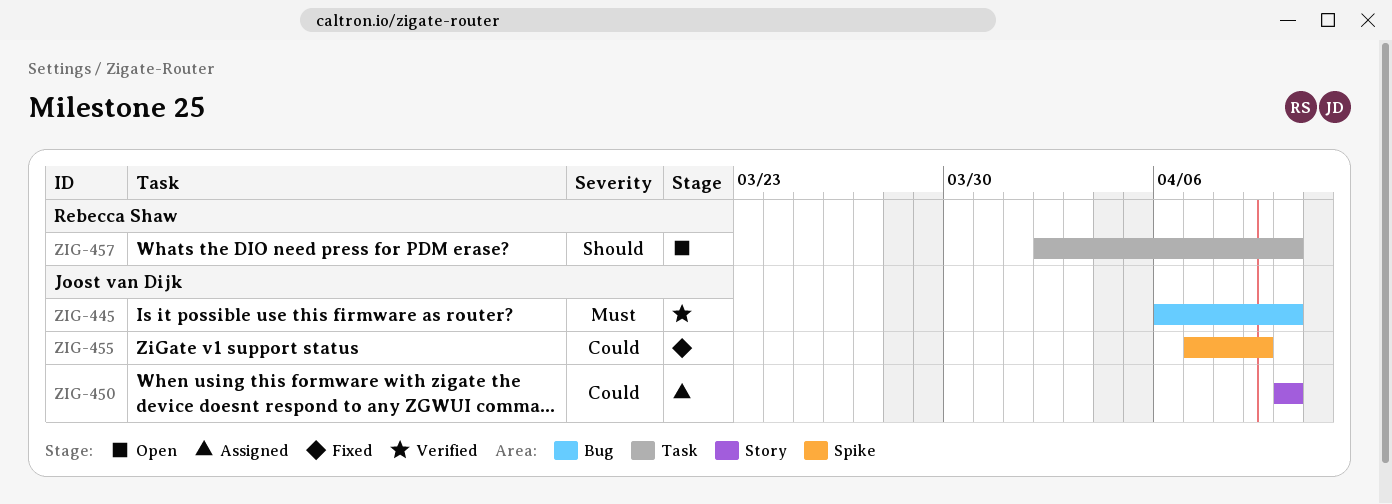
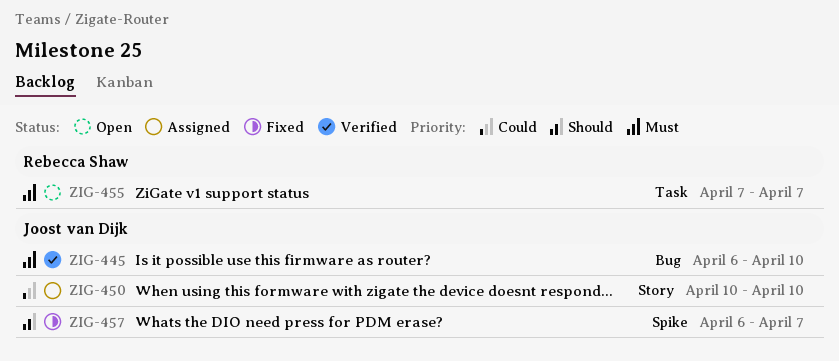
ZIG-455, status: Fixed -> Open
ZIG-455, owner: Joost van Dijk -> Rebecca Shaw
ZIG-455, priority: Could -> Must
ZIG-455, label: Spike -> Task
ZIG-455, due: Apr 9 -> Apr 7
ZIG-457, status: Open -> Fixed
ZIG-457, owner: Rebecca Shaw -> Joost van Dijk
ZIG-457, label: Task -> Spike
ZIG-457, start: Apr 2 -> Apr 6
ZIG-457, due: Apr 10 -> Apr 7

